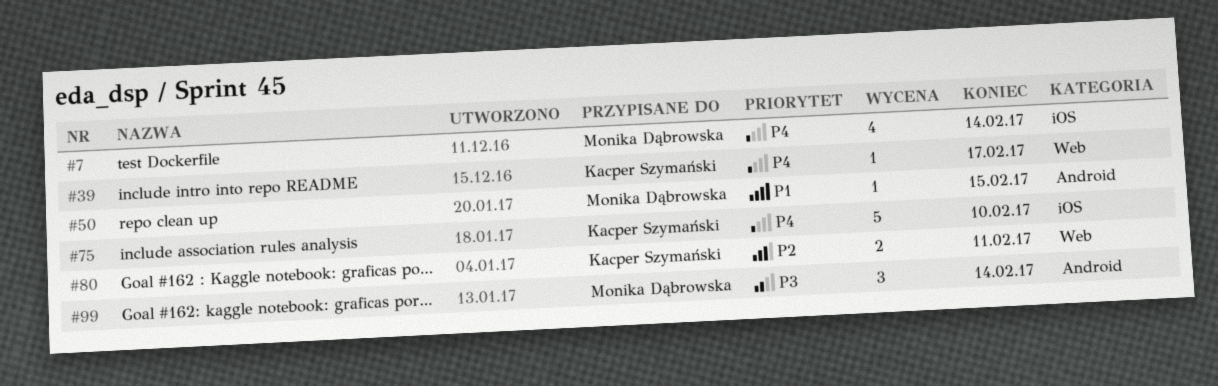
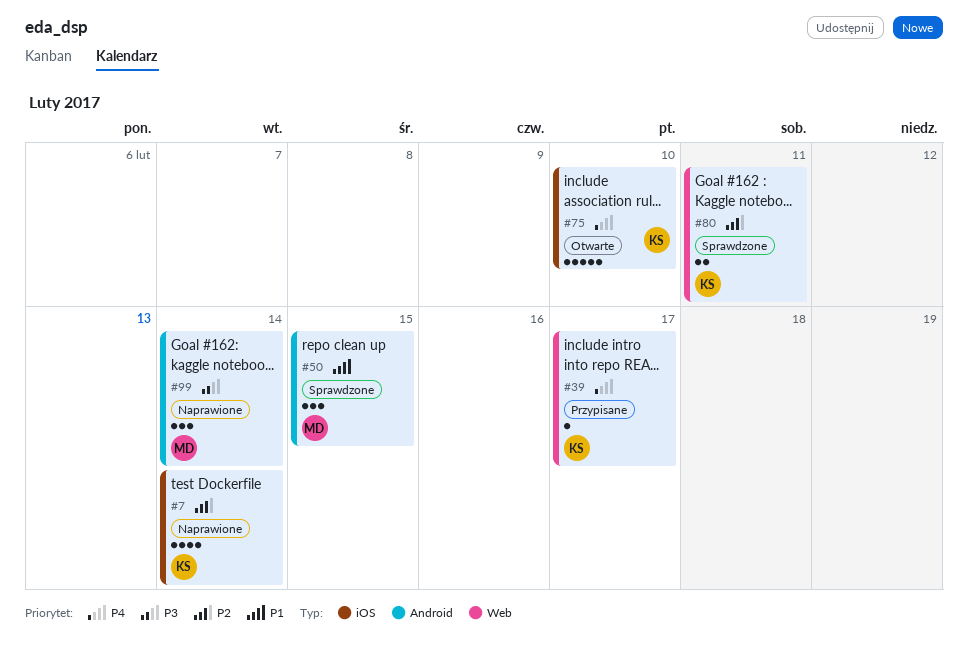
#7, owner: Monika Dąbrowska -> Kacper Szymański
#7, priority: P4 -> P2
#50, estimate: 1 -> 3

